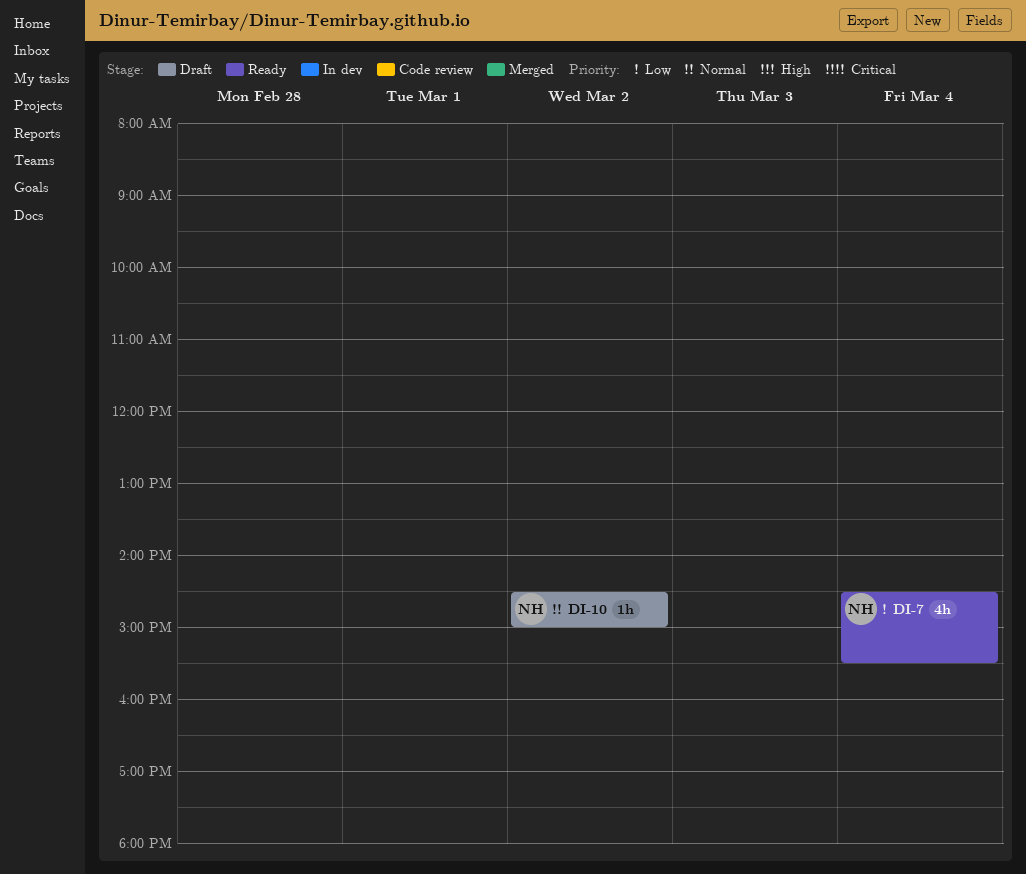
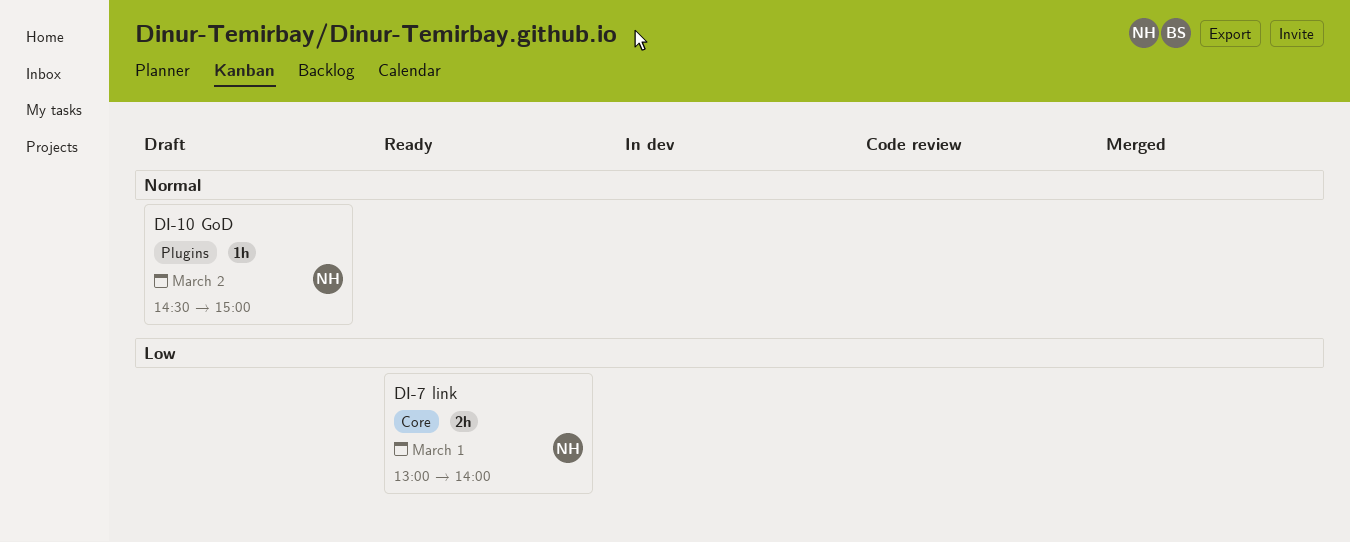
DI-7, estimate: 4h -> 2h
DI-7, day: Mar 4 -> Mar 1
DI-7, begins: 14:30 -> 13:00
DI-7, ends: 15:30 -> 14:00

